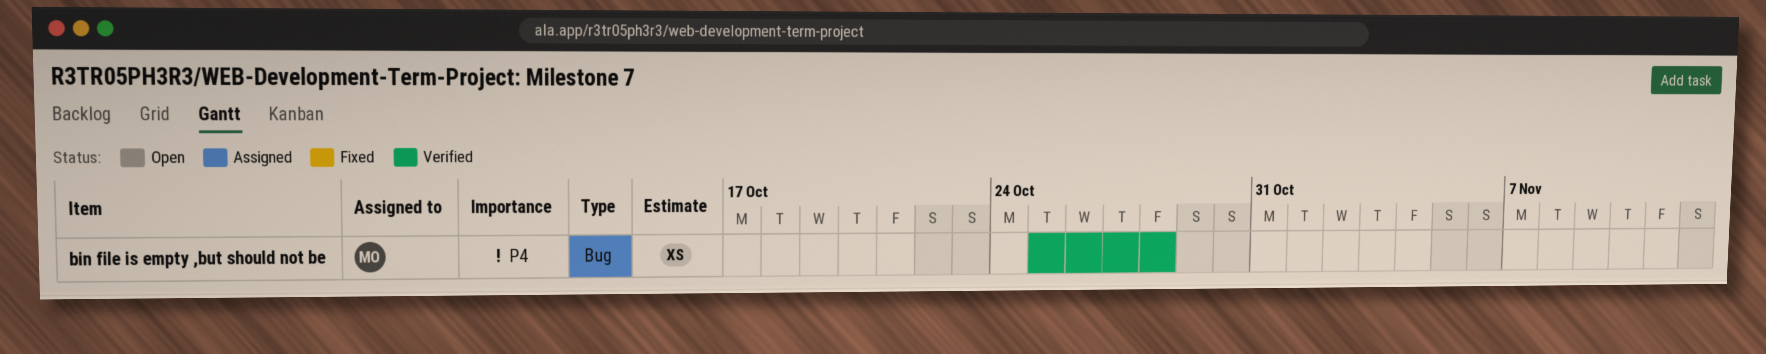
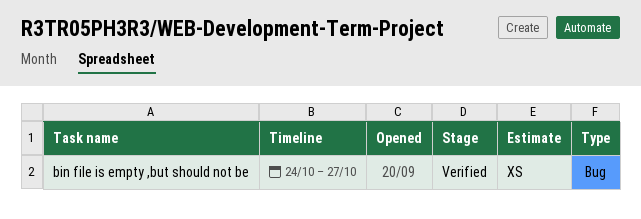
bin file is empty ,but should not be, start: Oct 25 -> Oct 24
bin file is empty ,but should not be, due: Oct 28 -> Oct 27

